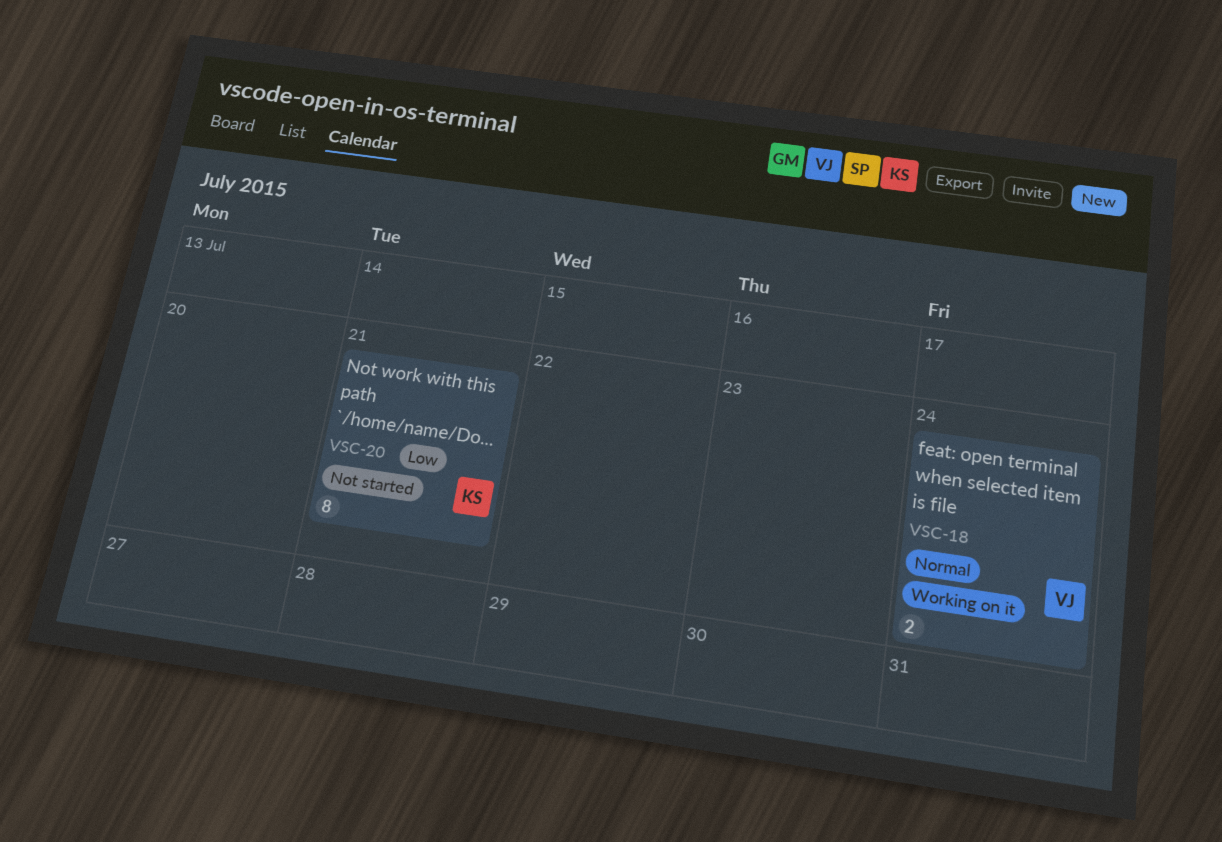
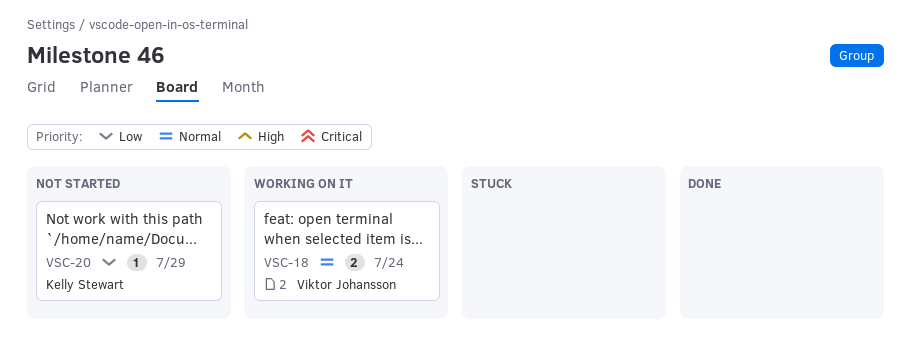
VSC-20, estimate: 8 -> 1
VSC-20, due: Jul 21 -> Jul 29

